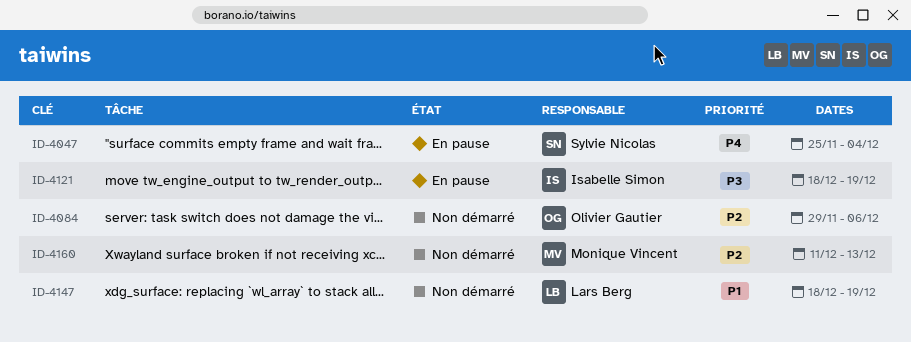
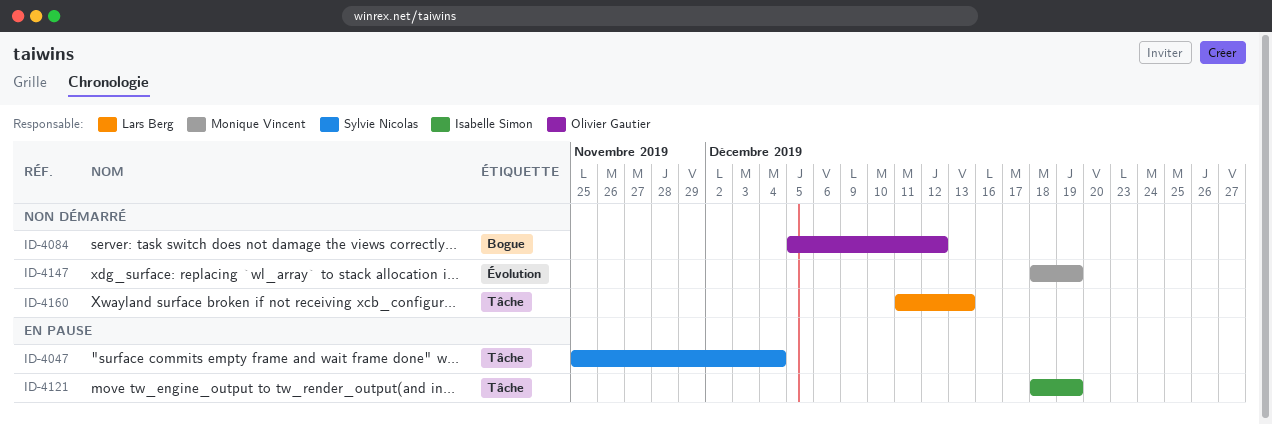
ID-4084, start: Nov 29 -> Dec 5
ID-4084, due: Dec 6 -> Dec 12
ID-4147, owner: Lars Berg -> Monique Vincent
ID-4160, owner: Monique Vincent -> Lars Berg

